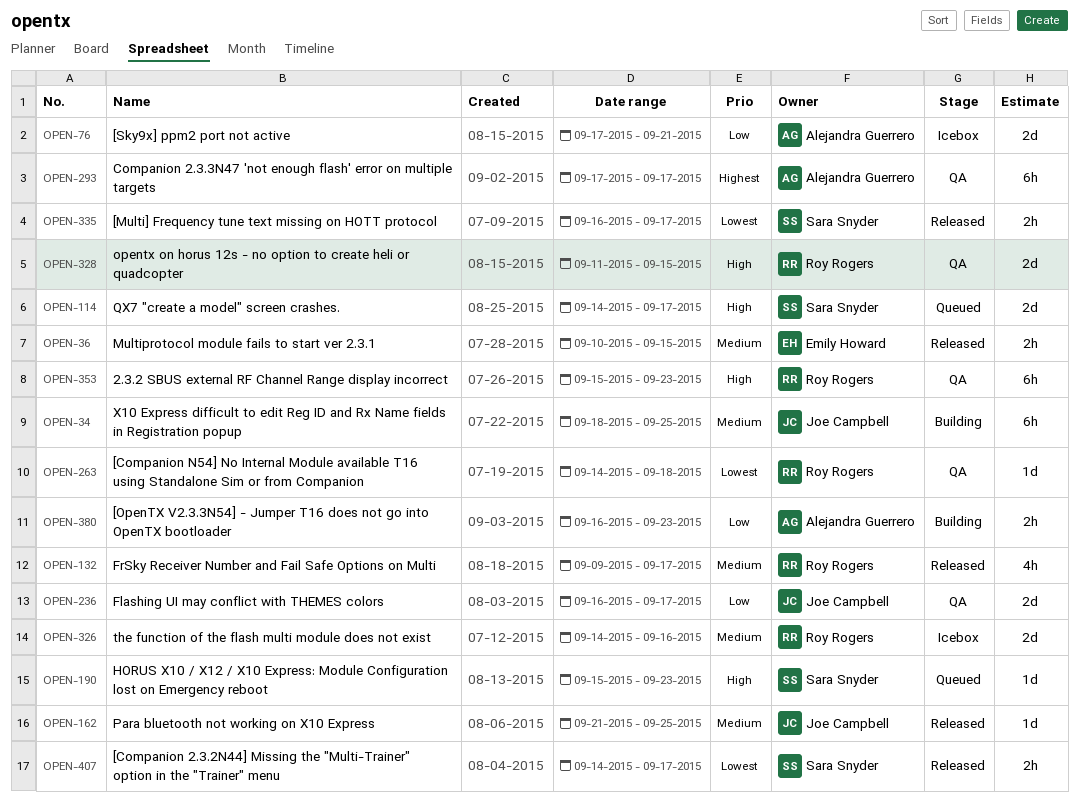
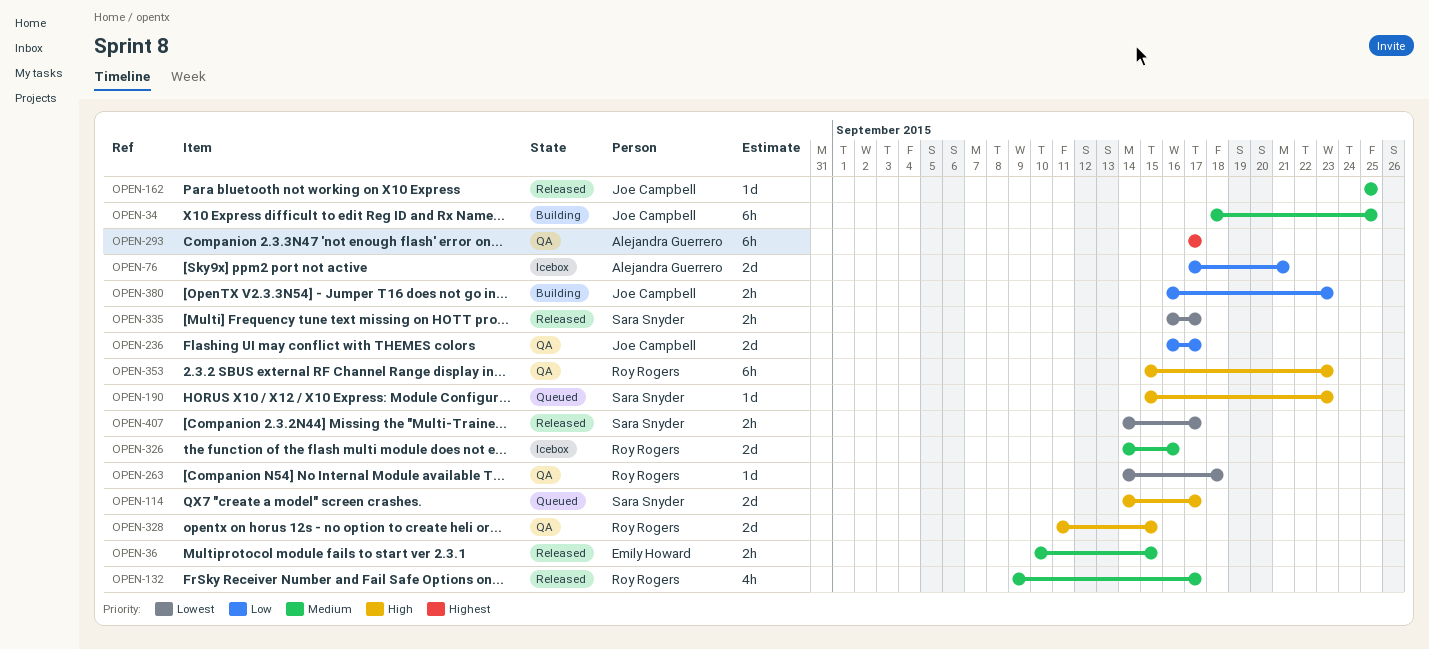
OPEN-162, start: Sep 21 -> Sep 25
OPEN-380, owner: Alejandra Guerrero -> Joe Campbell

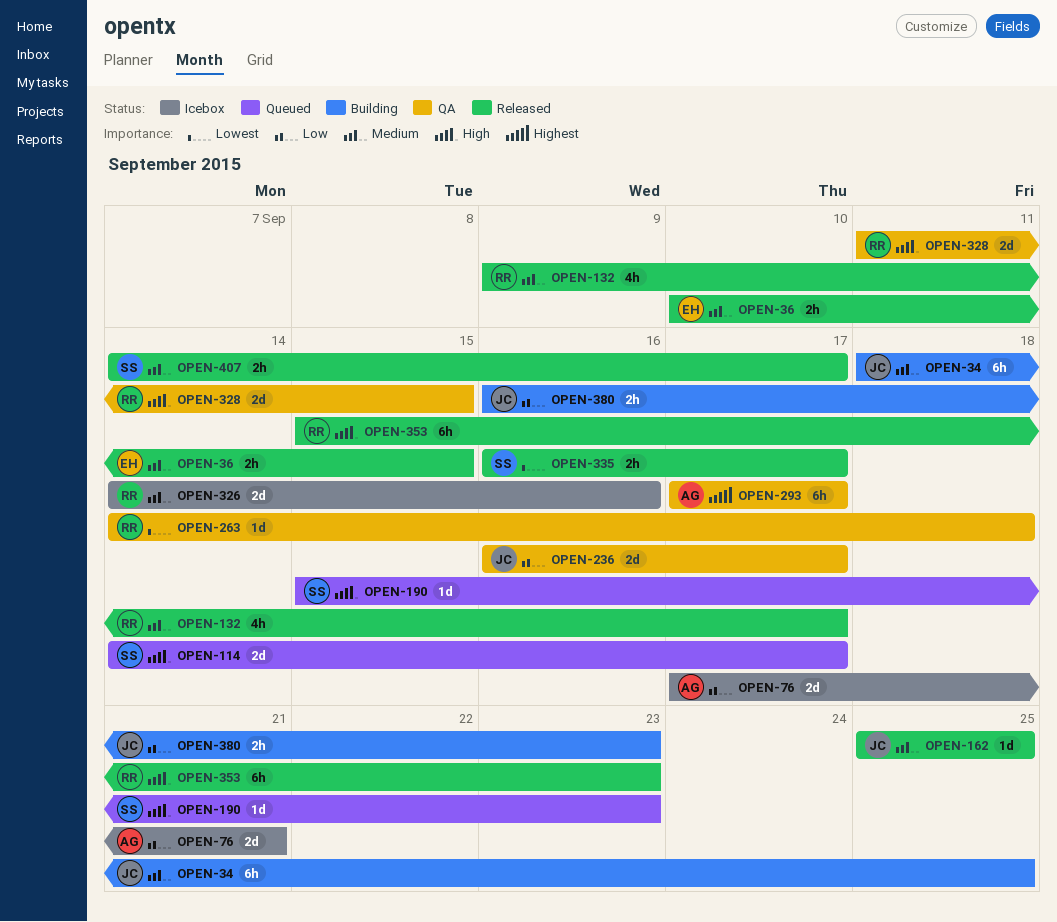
OPEN-353, status: QA -> Released
OPEN-407, priority: Lowest -> Medium

